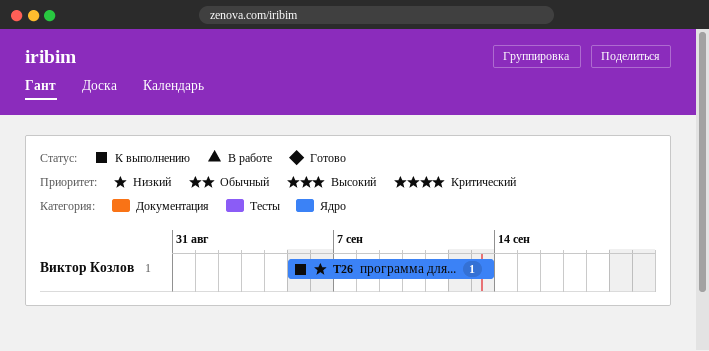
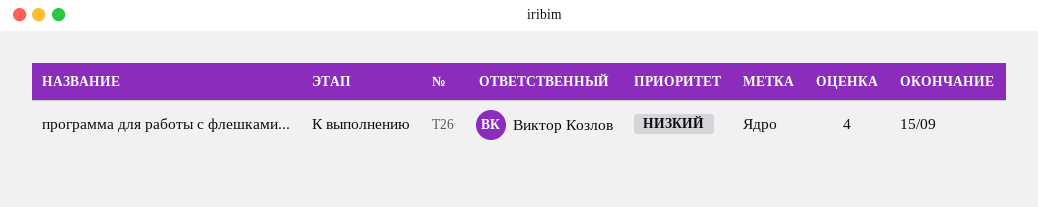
T26, estimate: 1 -> 4
T26, due: Sep 13 -> Sep 15

